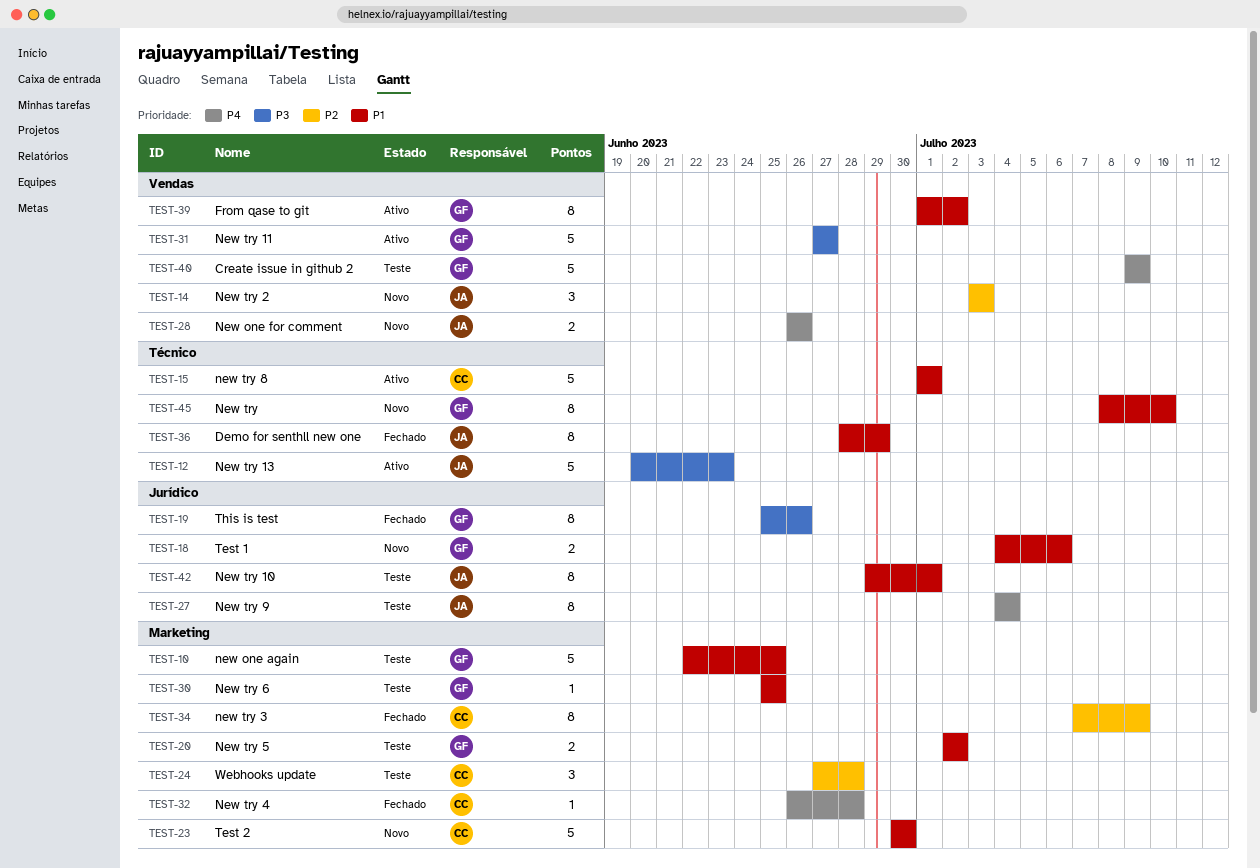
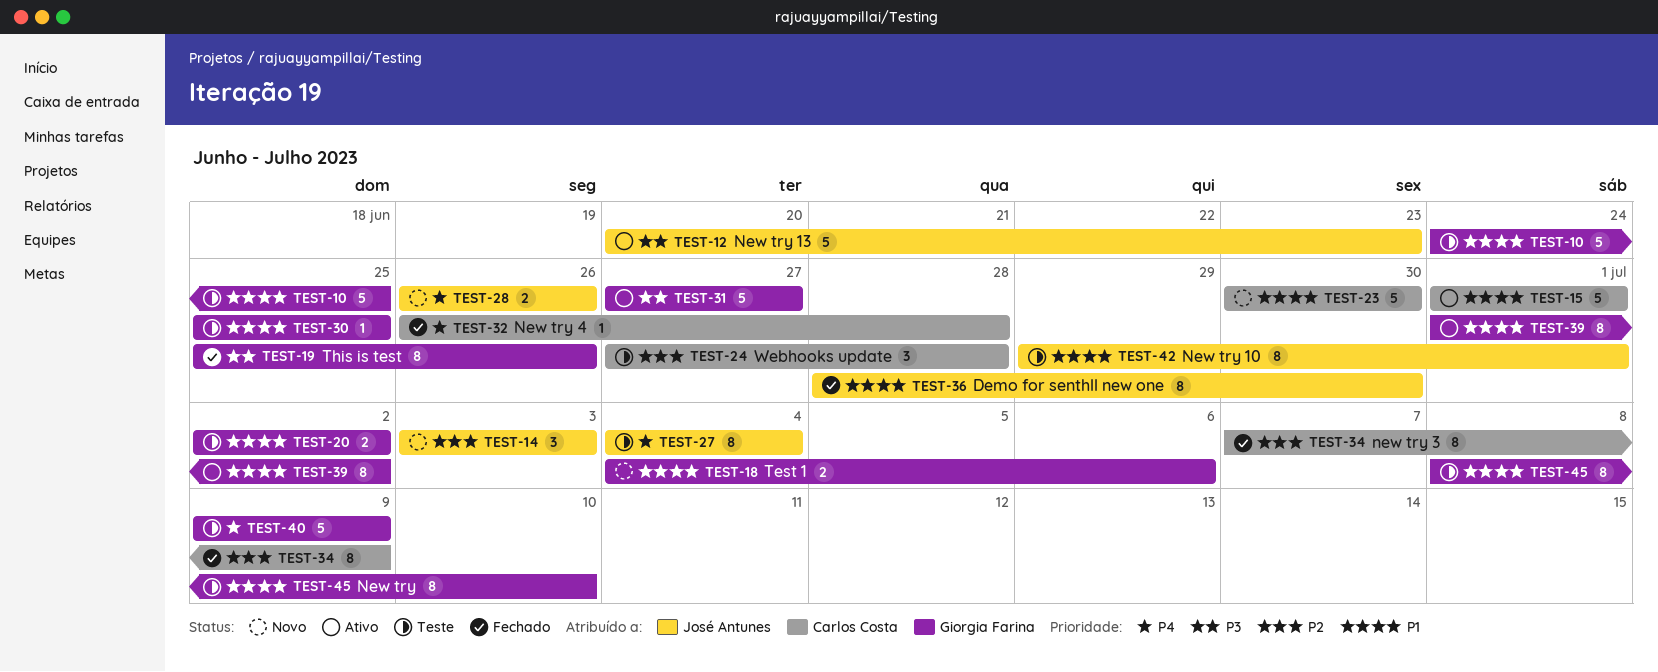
TEST-10, start: Jun 22 -> Jun 24
TEST-36, due: Jun 29 -> Jun 30
TEST-45, status: Novo -> Teste

